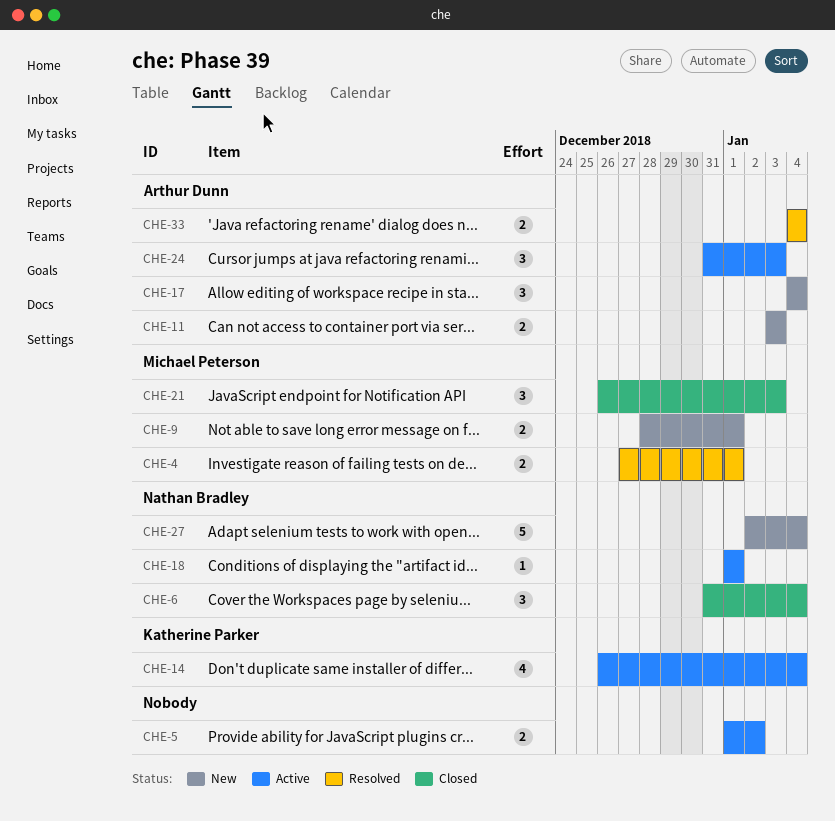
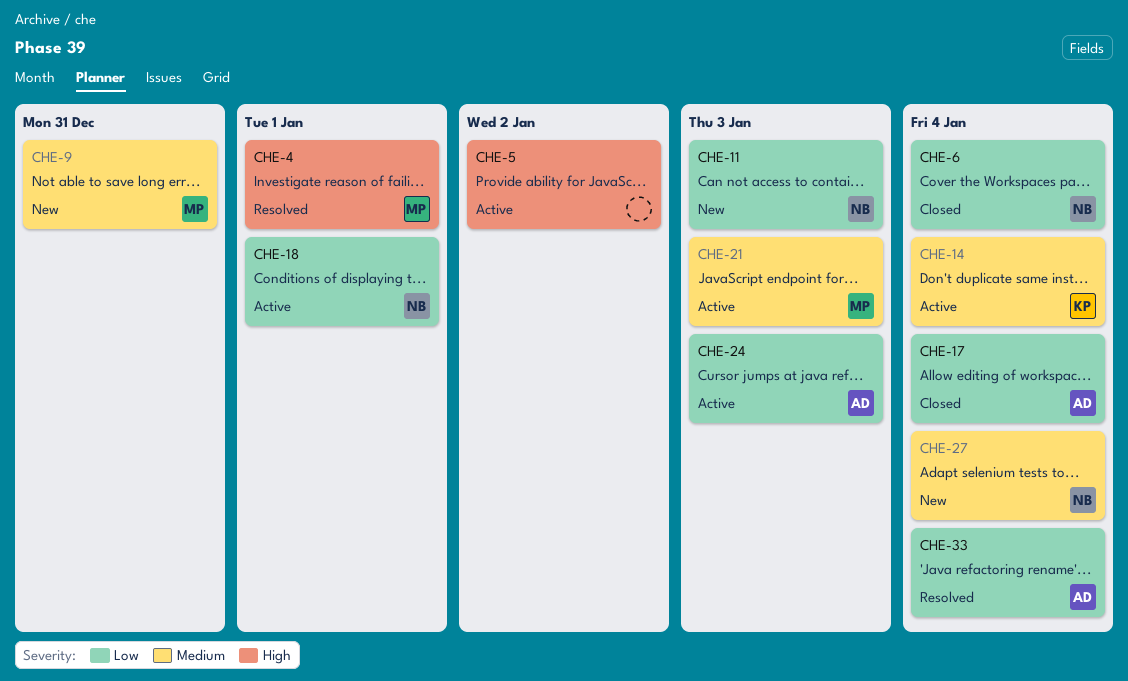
CHE-9, due: Jan 1 -> Dec 31
CHE-11, owner: Arthur Dunn -> Nathan Bradley
CHE-17, status: New -> Closed
CHE-21, status: Closed -> Active

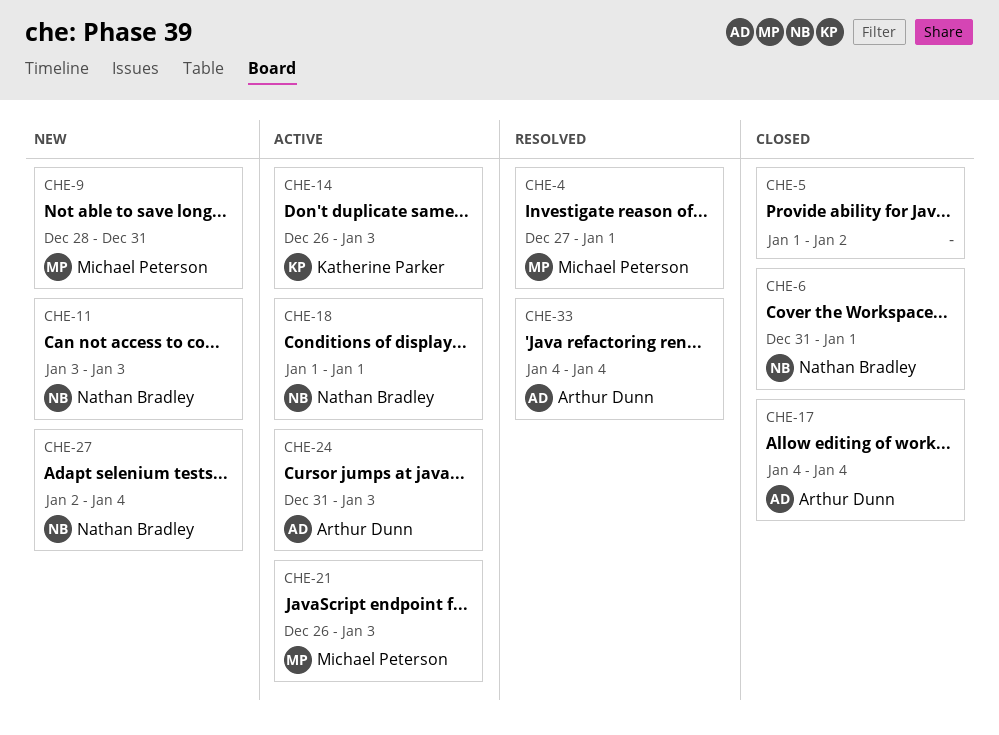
CHE-5, status: Active -> Closed
CHE-6, due: Jan 4 -> Jan 1
CHE-14, due: Jan 4 -> Jan 3

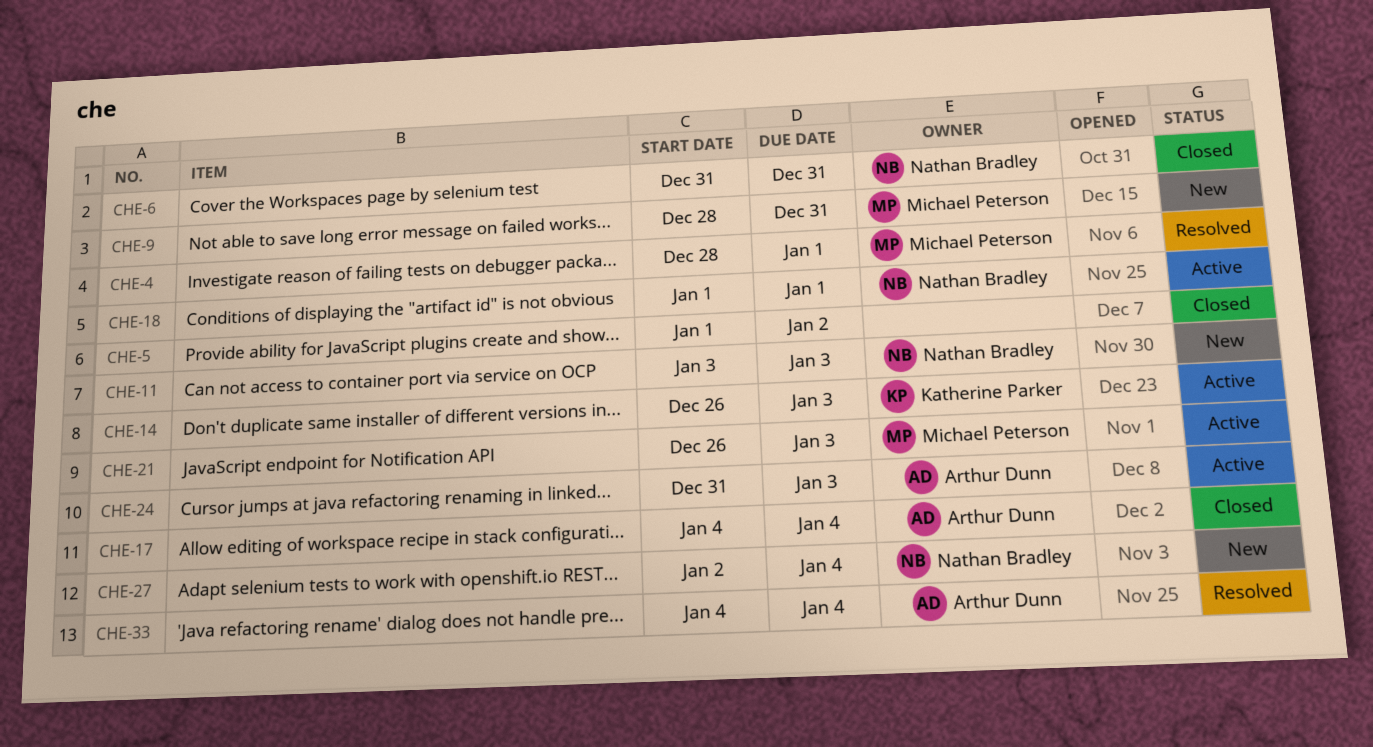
CHE-4, start: Dec 27 -> Dec 28
CHE-6, due: Jan 1 -> Dec 31

